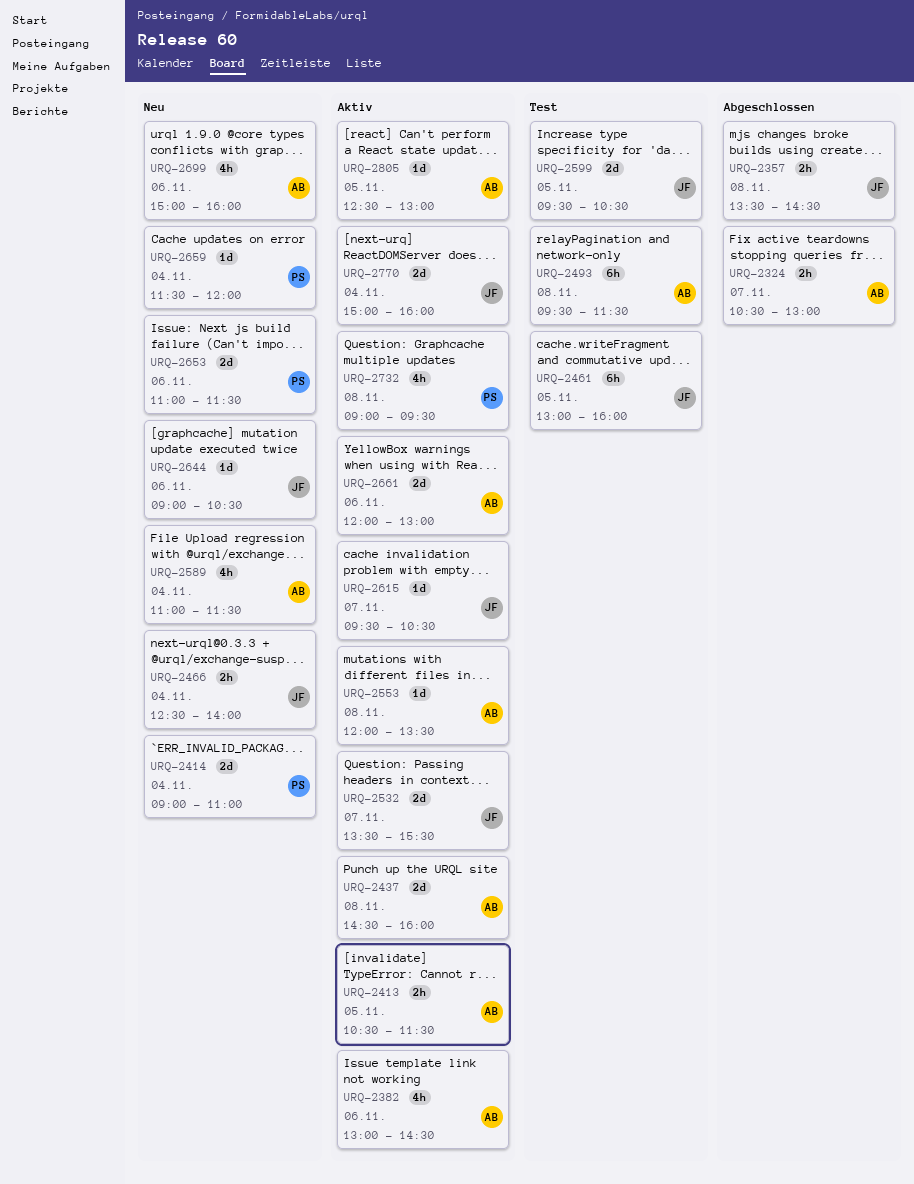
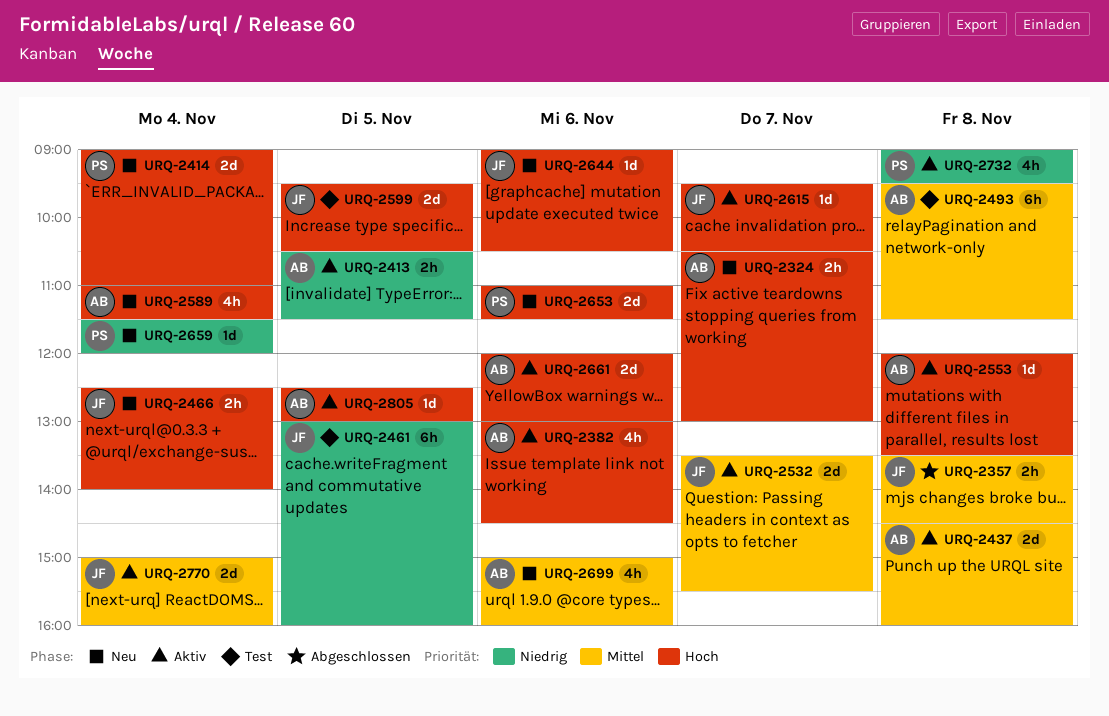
URQ-2324, status: Abgeschlossen -> Neu

